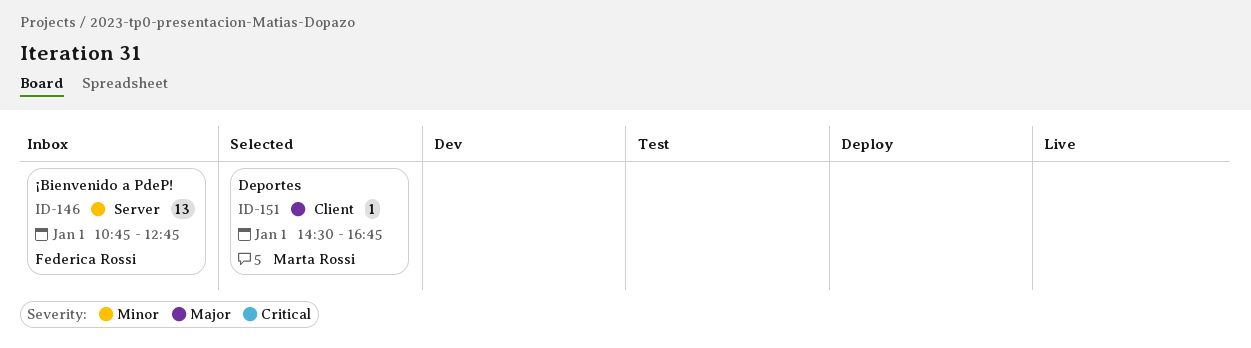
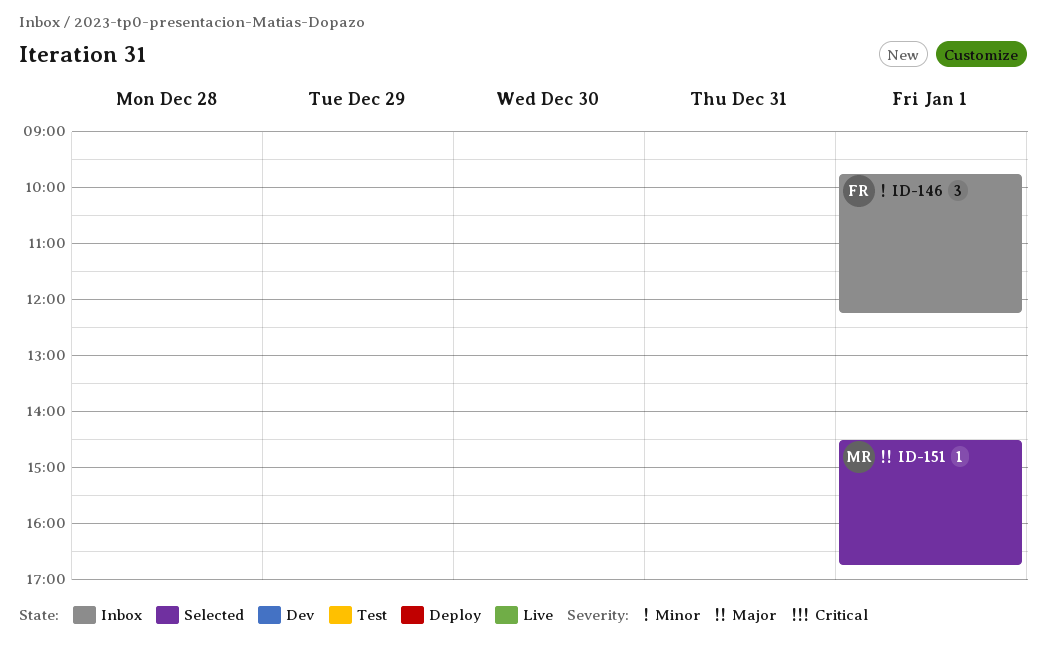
ID-146, estimate: 13 -> 3
ID-146, begins: 10:45 -> 09:45
ID-146, ends: 12:45 -> 12:15

